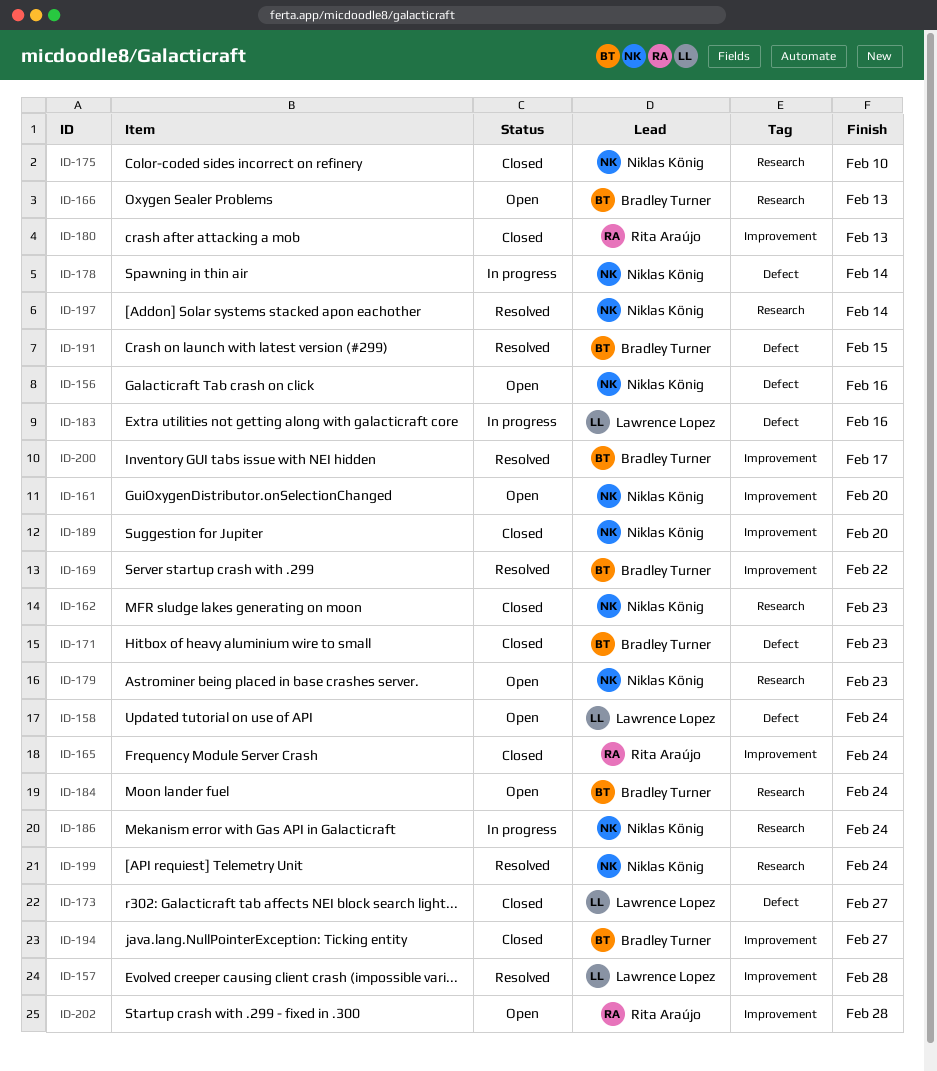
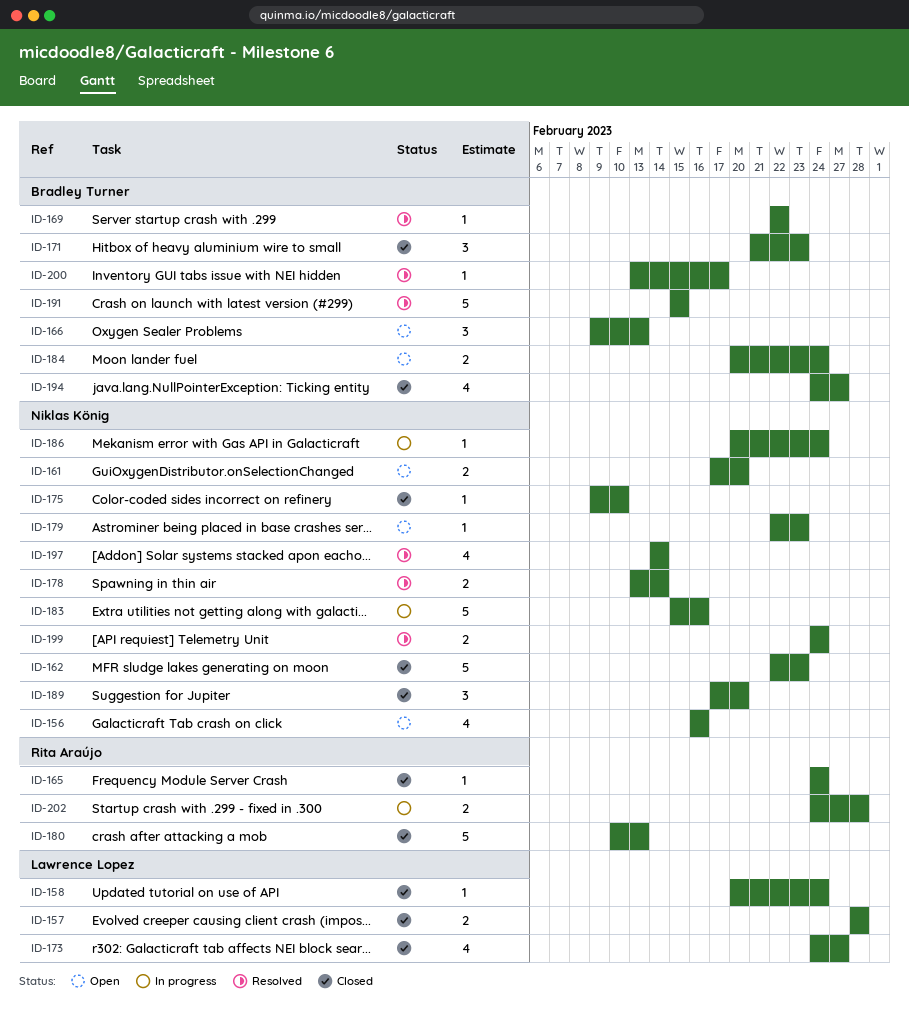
ID-157, status: Resolved -> Closed
ID-158, status: Open -> Closed
ID-178, status: In progress -> Resolved
ID-183, owner: Lawrence Lopez -> Niklas König
ID-202, status: Open -> In progress

